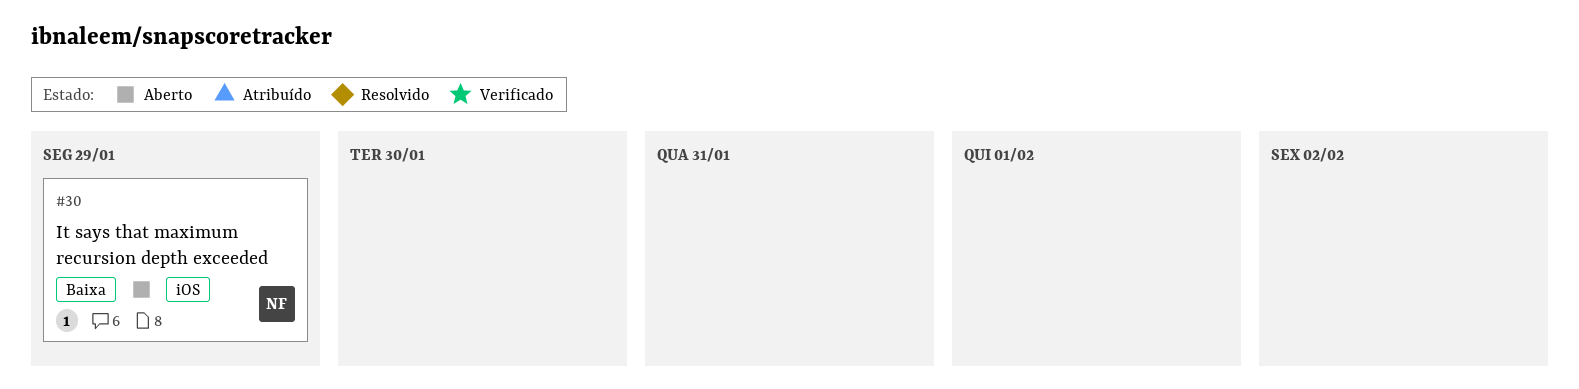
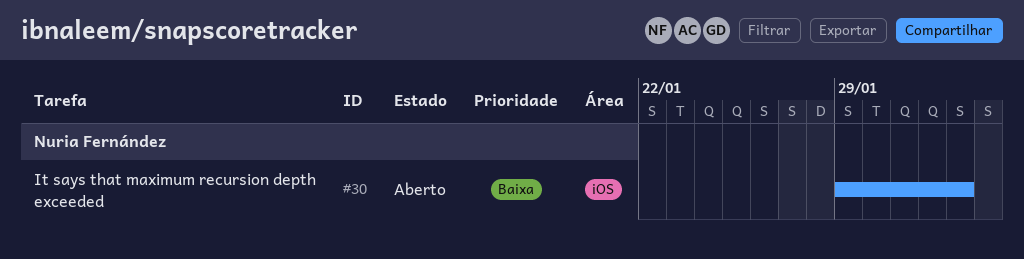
#30, due: Jan 29 -> Feb 2

